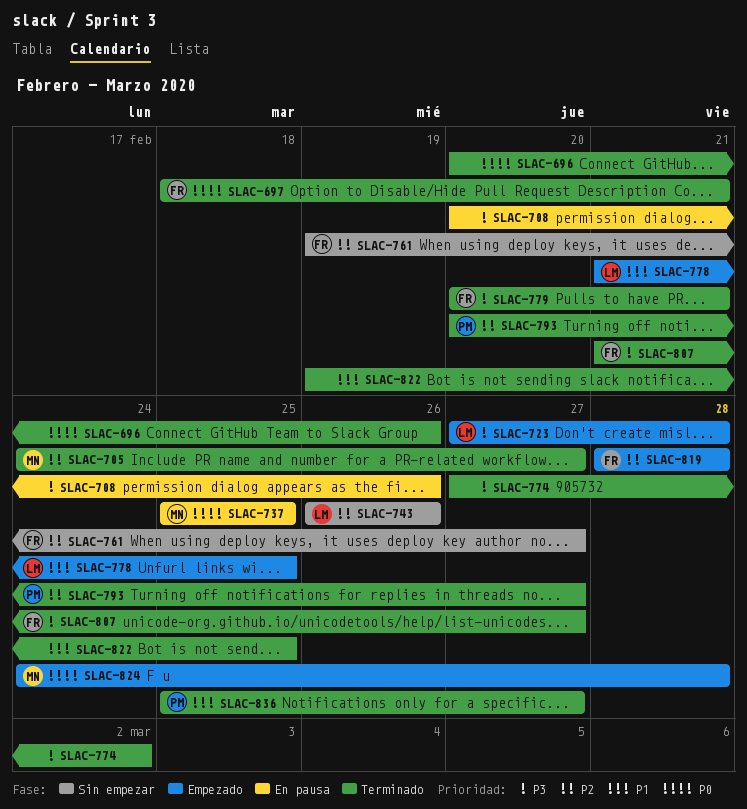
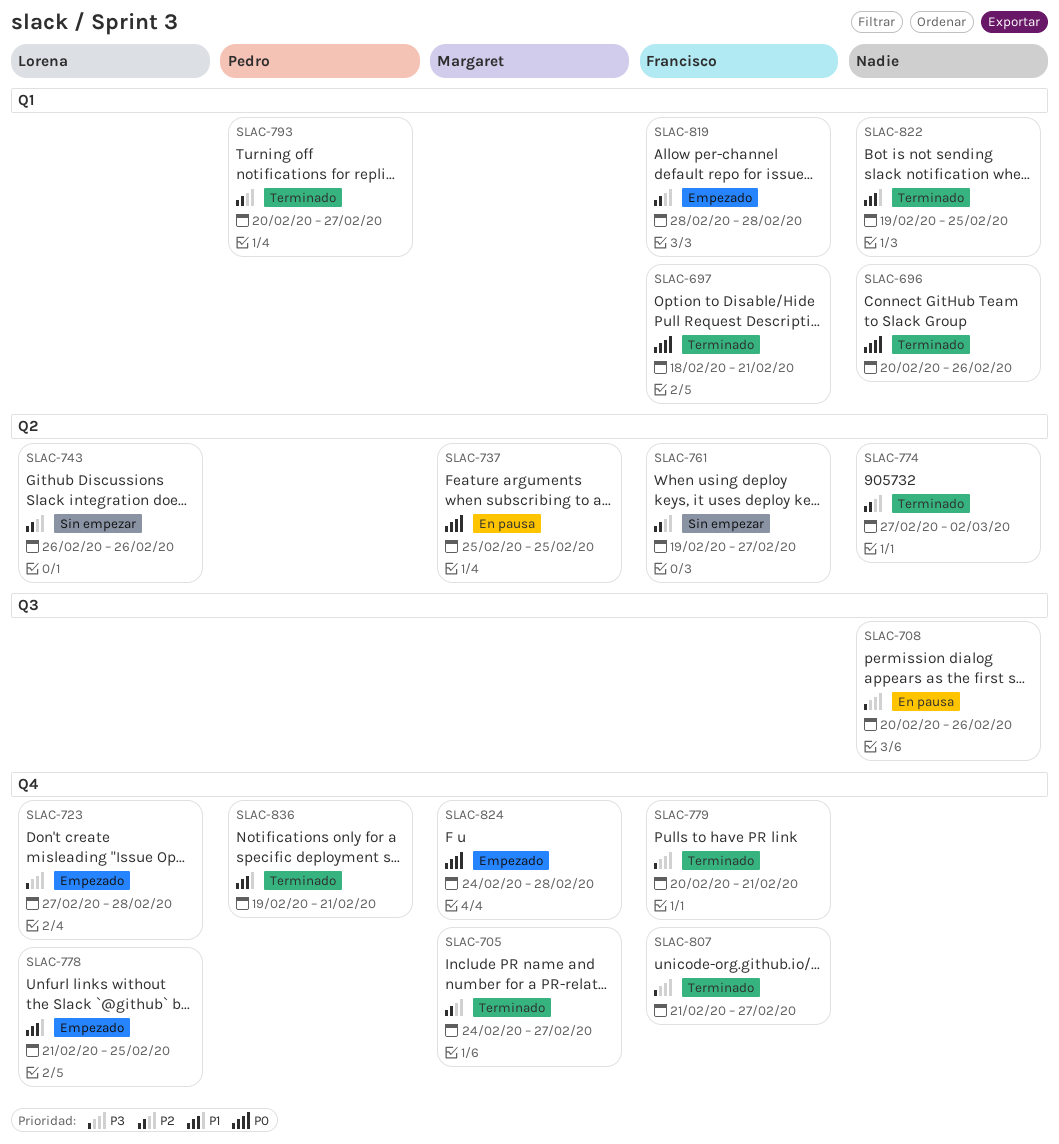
SLAC-774, priority: P3 -> P2
SLAC-836, start: Feb 25 -> Feb 19
SLAC-836, due: Feb 27 -> Feb 21

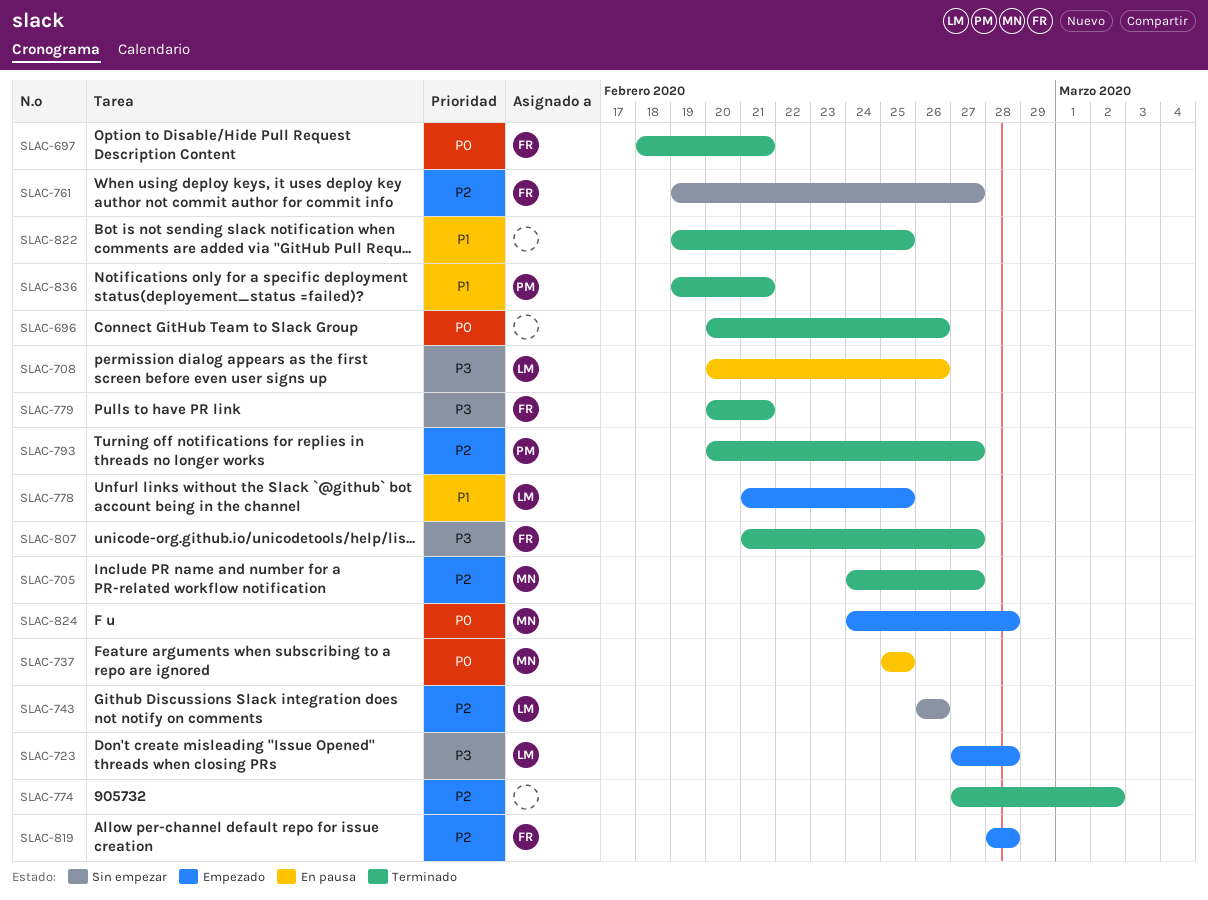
SLAC-708, owner: none -> Lorena

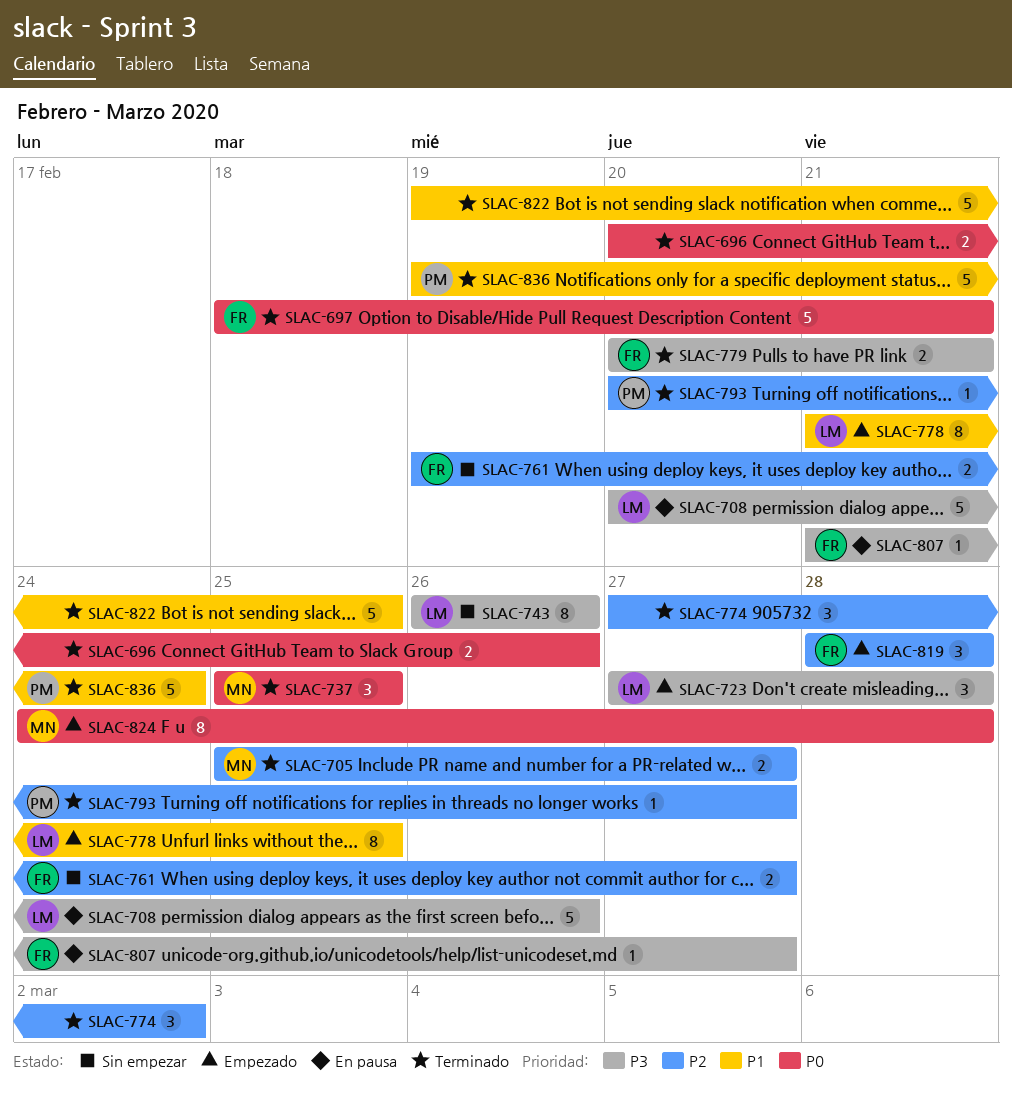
SLAC-705, start: Feb 24 -> Feb 25
SLAC-737, status: En pausa -> Terminado
SLAC-743, priority: P2 -> P3
SLAC-807, status: Terminado -> En pausa
SLAC-836, due: Feb 21 -> Feb 24

